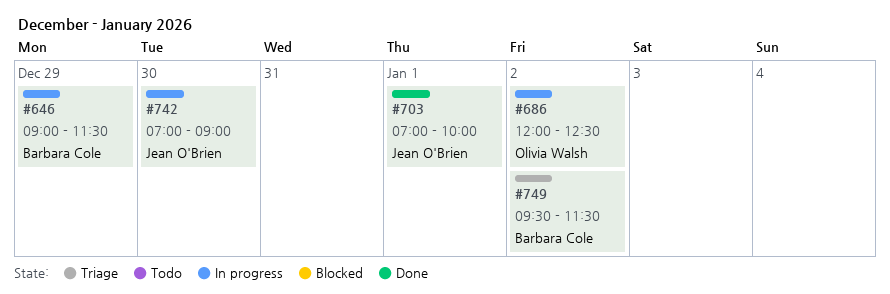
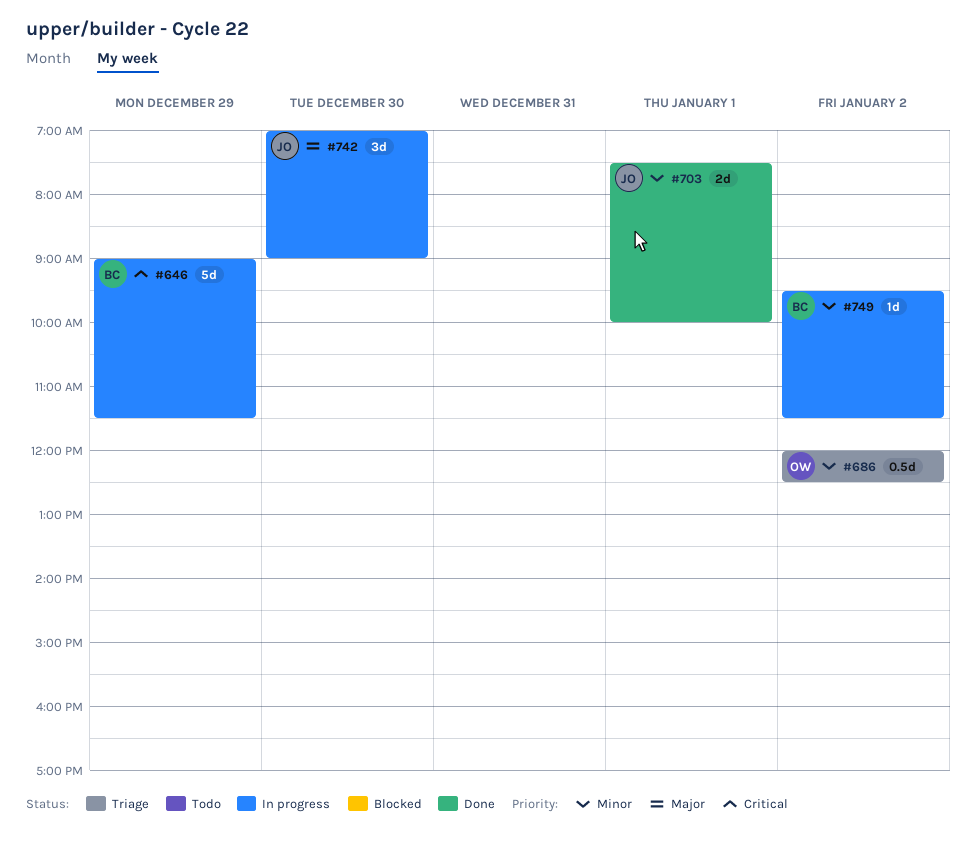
#686, status: In progress -> Triage
#703, begins: 07:00 -> 07:30
#749, status: Triage -> In progress

